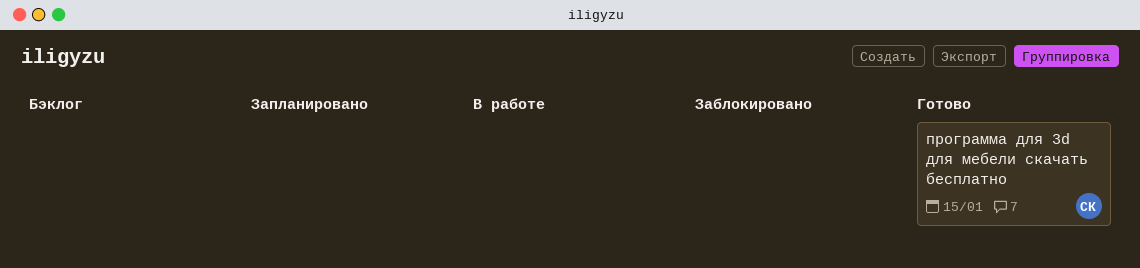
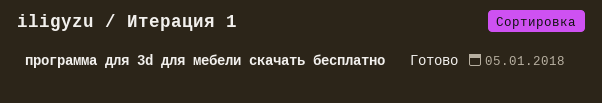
программа для 3d для мебели скачать бесплатно, due: Jan 15 -> Jan 5

